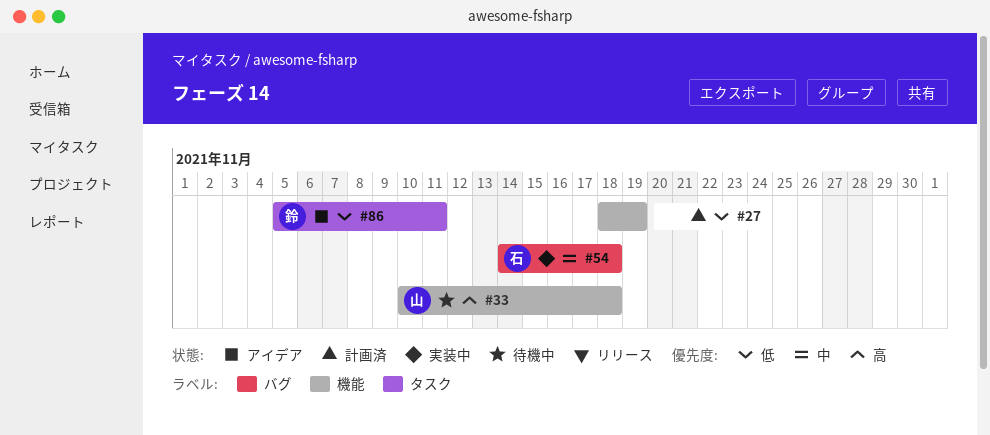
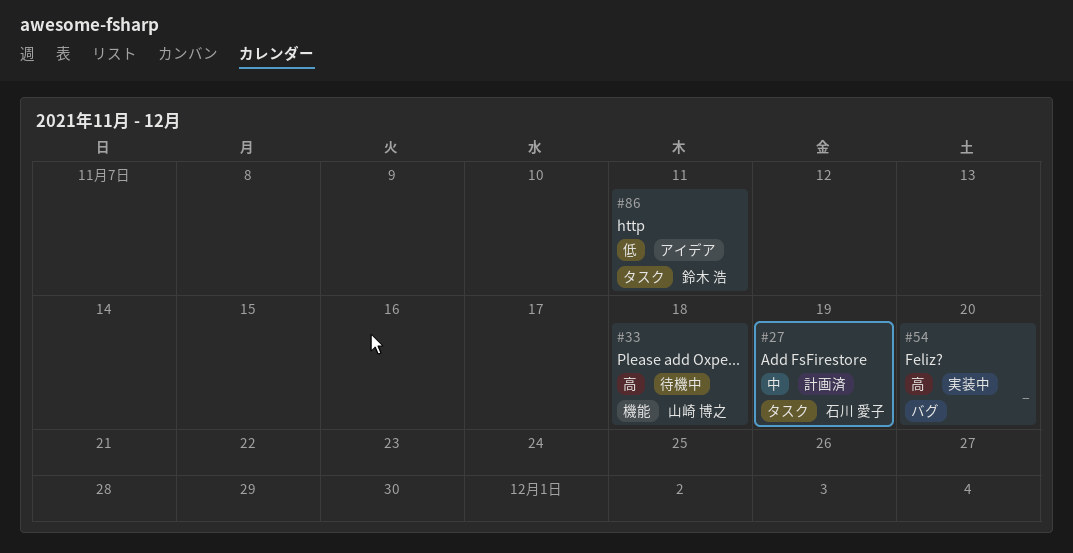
#27, owner: none -> 石川 愛子
#27, priority: 低 -> 中
#27, label: 機能 -> タスク
#54, owner: 石川 愛子 -> none
#54, priority: 中 -> 高
#54, due: Nov 18 -> Nov 20

